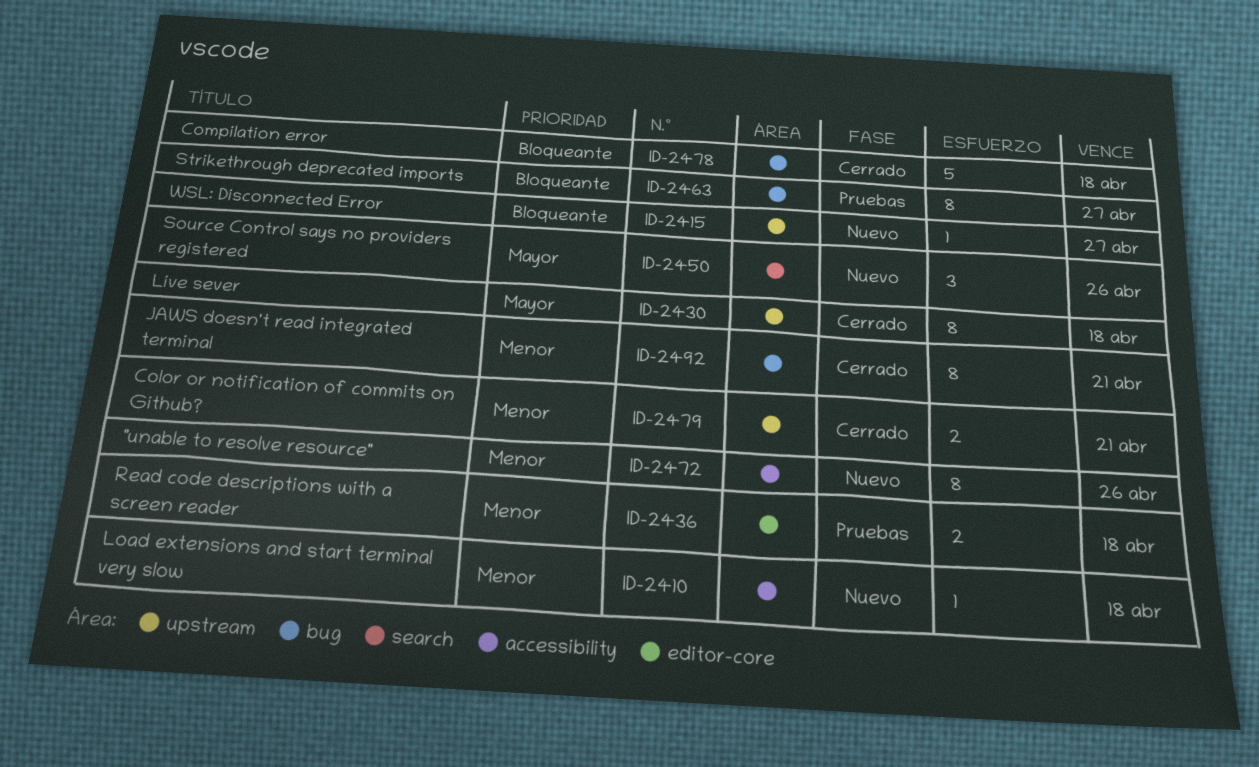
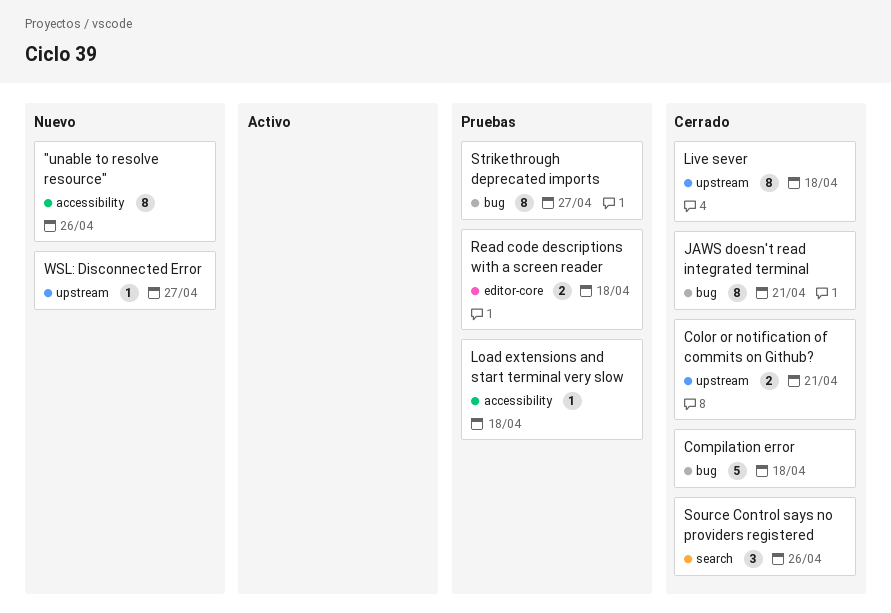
Load extensions and start terminal very slow, status: Nuevo -> Pruebas
Source Control says no providers registered, status: Nuevo -> Cerrado

